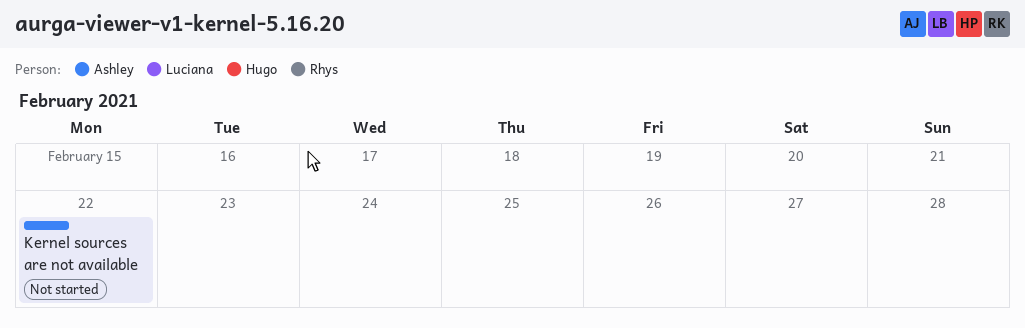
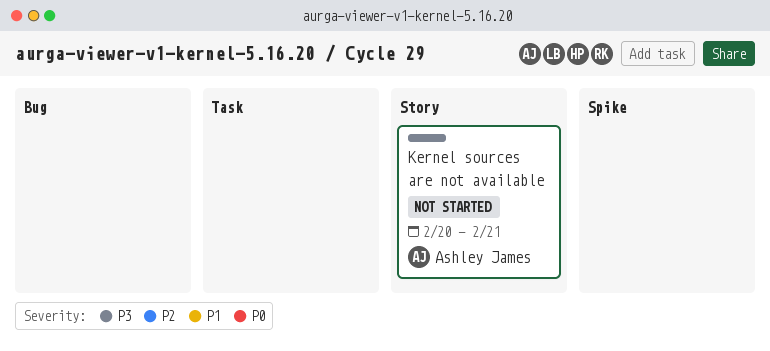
Kernel sources are not available, due: Feb 22 -> Feb 21

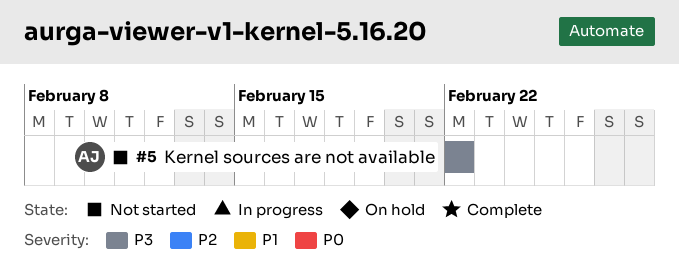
Kernel sources are not available, start: Feb 20 -> Feb 22
Kernel sources are not available, due: Feb 21 -> Feb 22

